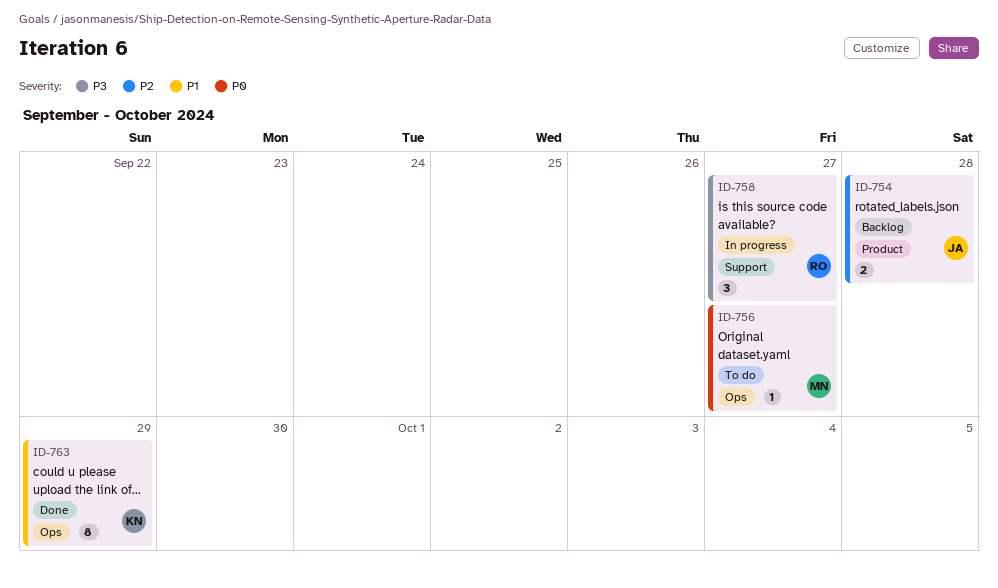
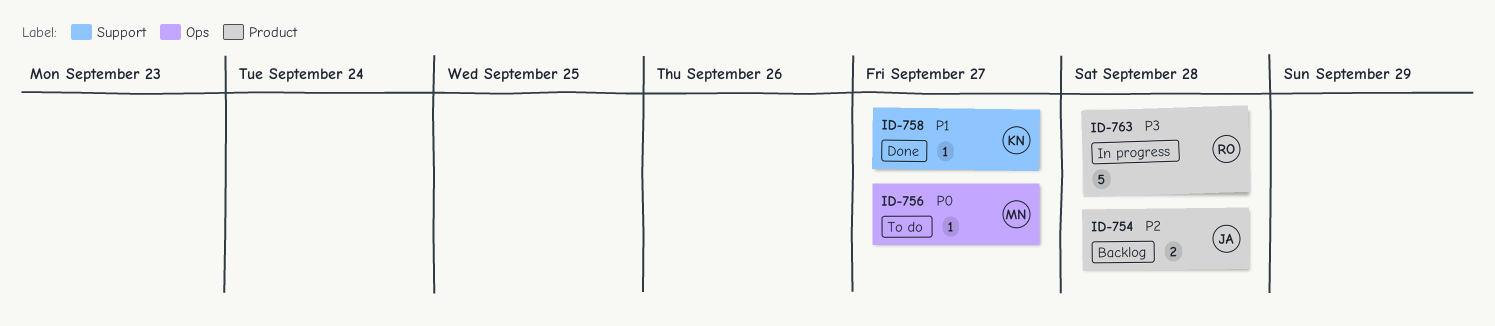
ID-758, status: In progress -> Done
ID-758, owner: RO -> KN
ID-758, priority: P3 -> P1
ID-758, estimate: 3 -> 1
ID-763, status: Done -> In progress
ID-763, owner: KN -> RO
ID-763, priority: P1 -> P3
ID-763, label: Ops -> Product
ID-763, estimate: 8 -> 5
ID-763, due: Sep 29 -> Sep 28

